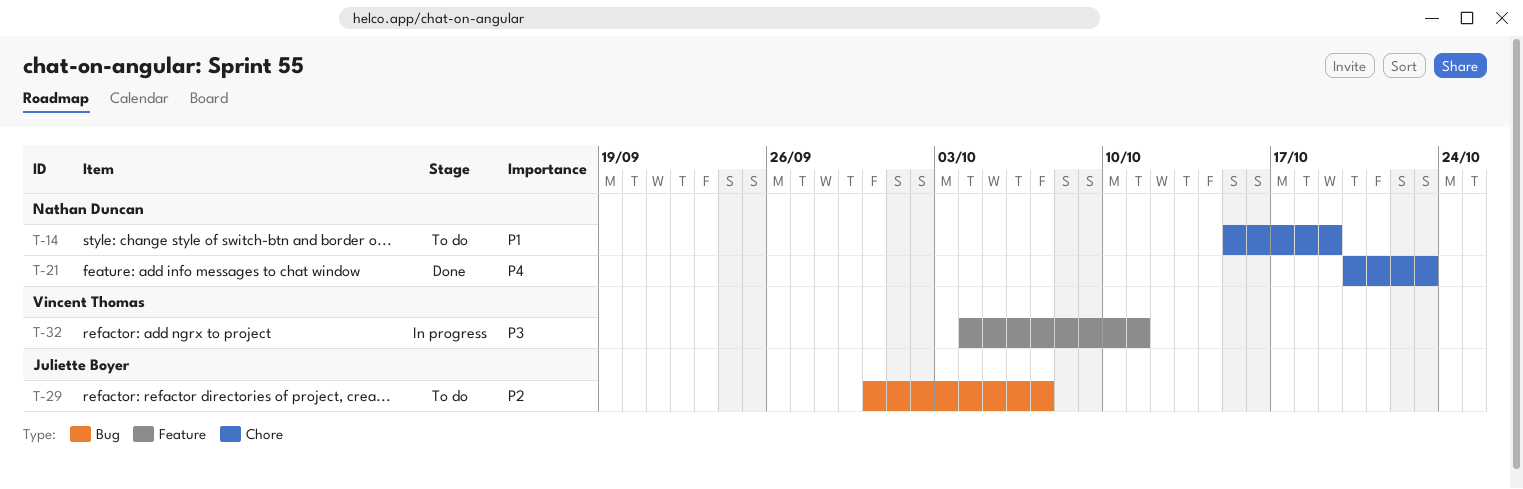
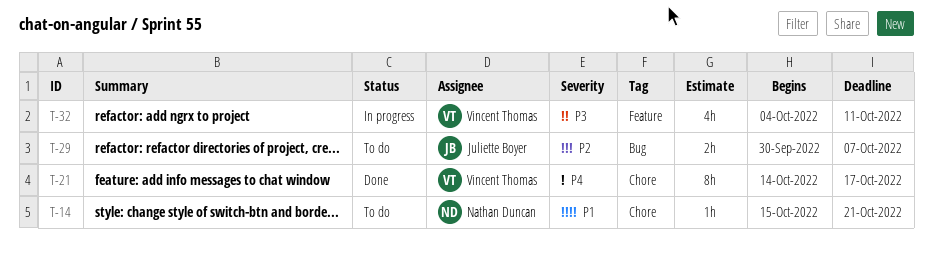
T-14, due: Oct 19 -> Oct 21
T-21, owner: Nathan Duncan -> Vincent Thomas
T-21, start: Oct 20 -> Oct 14
T-21, due: Oct 23 -> Oct 17

